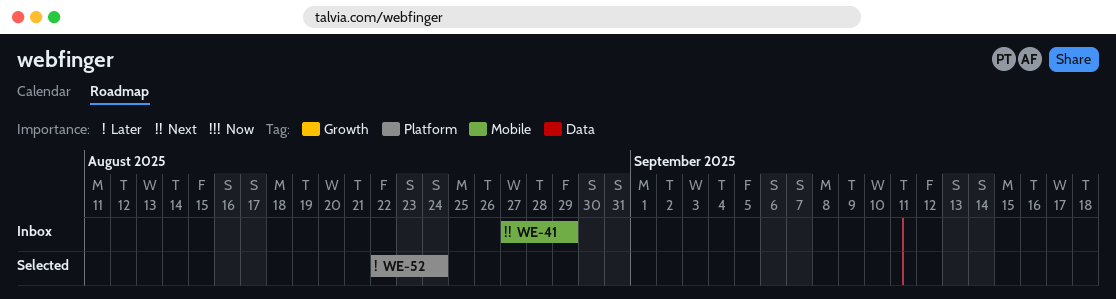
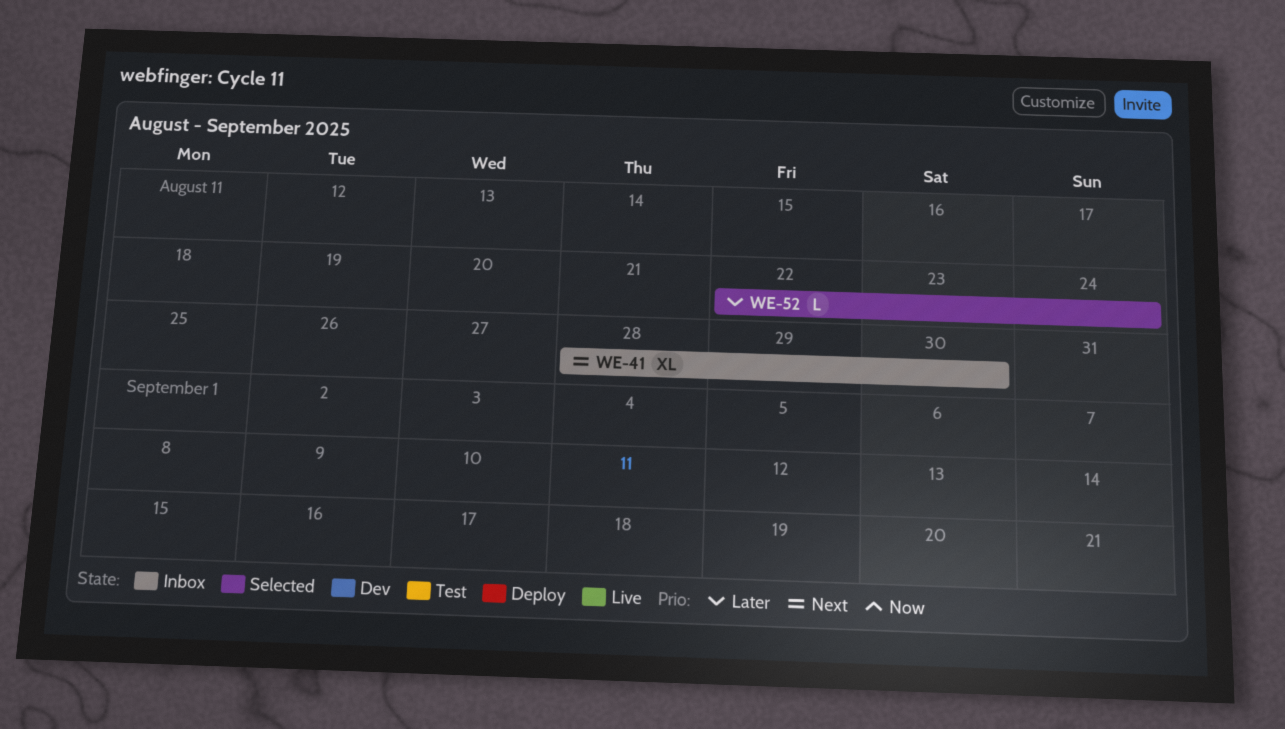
WE-41, start: Aug 27 -> Aug 28
WE-41, due: Aug 29 -> Aug 30

